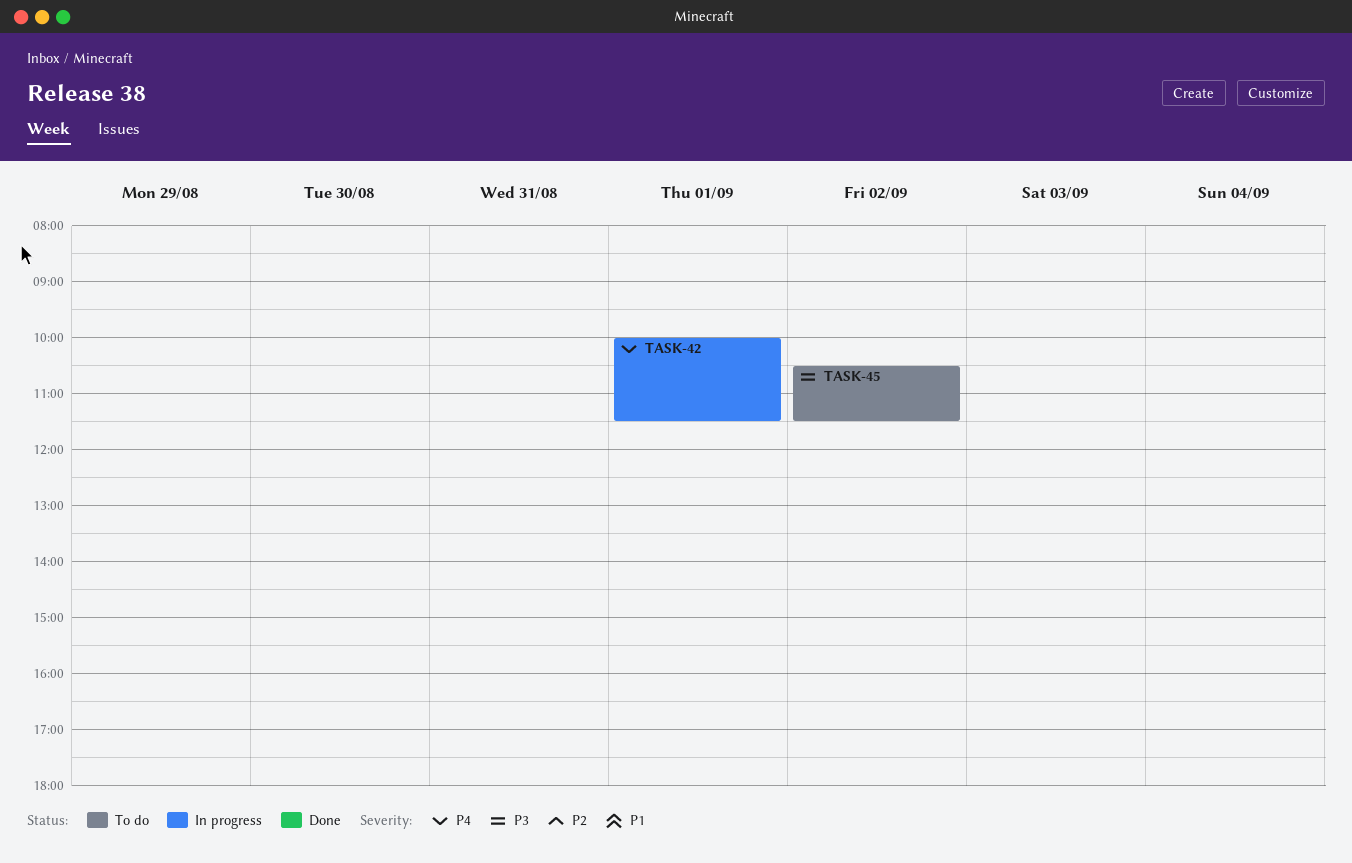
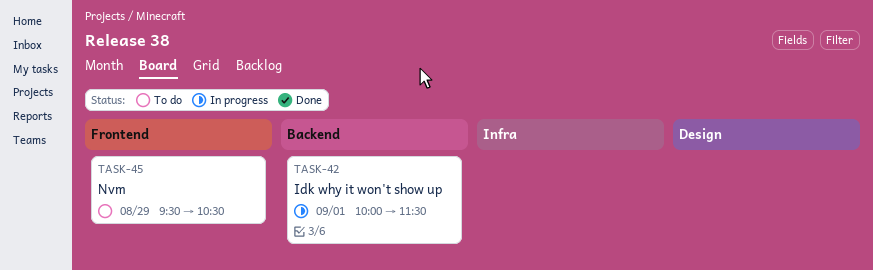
TASK-45, day: Sep 2 -> Aug 29
TASK-45, begins: 10:30 -> 09:30
TASK-45, ends: 11:30 -> 10:30

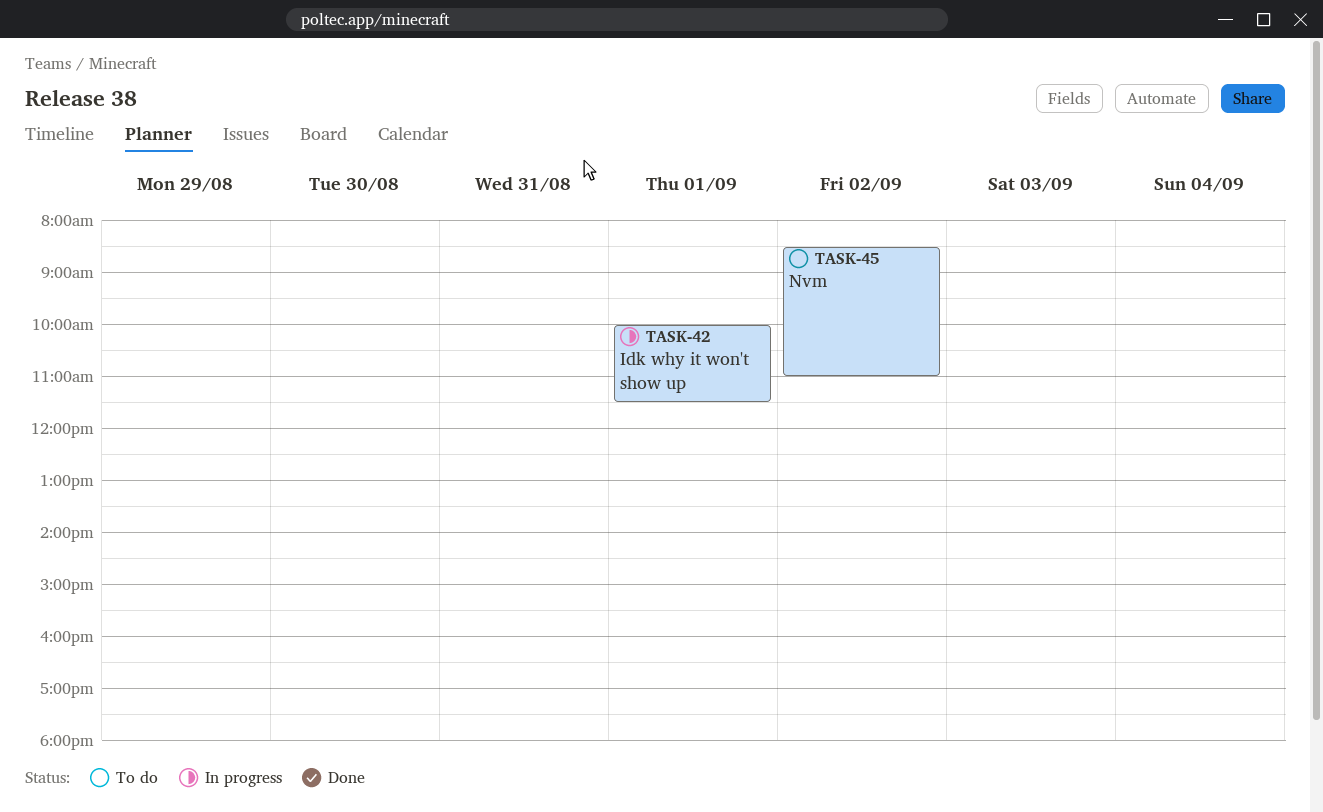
TASK-45, day: Aug 29 -> Sep 2
TASK-45, begins: 09:30 -> 08:30
TASK-45, ends: 10:30 -> 11:00

